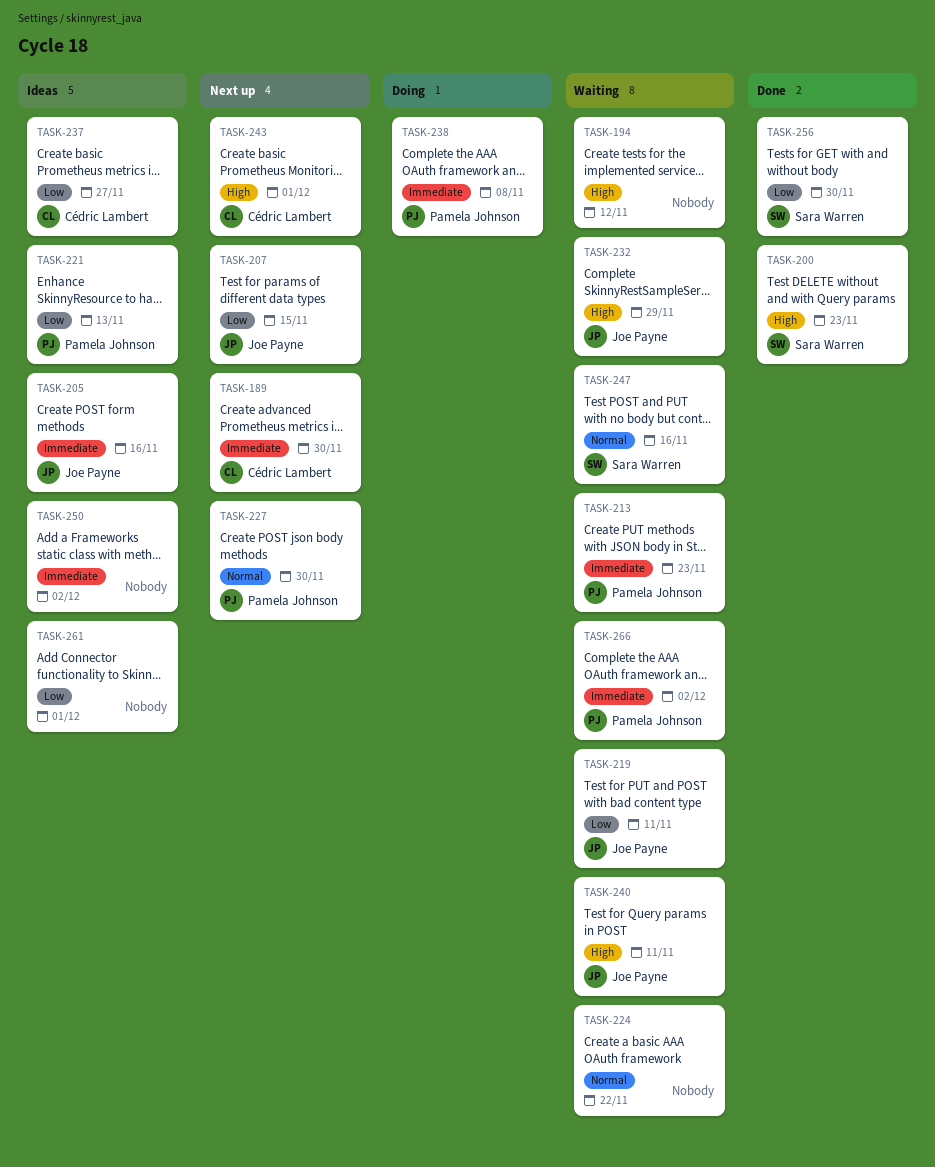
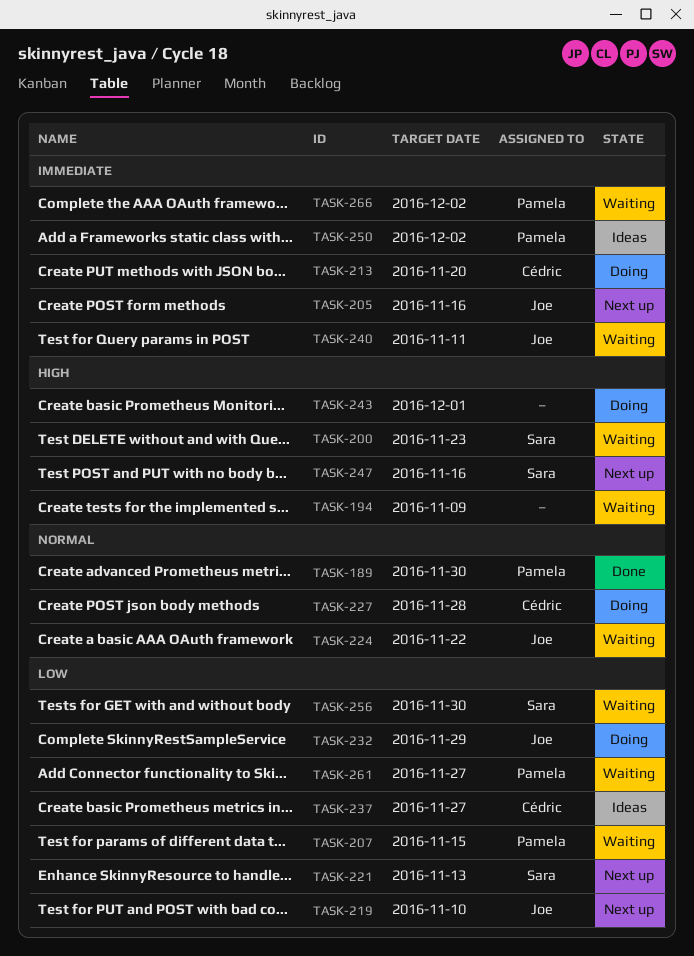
TASK-189, status: Next up -> Done
TASK-189, owner: Cédric Lambert -> Pamela Johnson
TASK-189, priority: Immediate -> Normal
TASK-194, due: Nov 12 -> Nov 9
TASK-200, status: Done -> Waiting
TASK-205, status: Ideas -> Next up
TASK-207, status: Next up -> Waiting
TASK-207, owner: Joe Payne -> Pamela Johnson
TASK-213, status: Waiting -> Doing
TASK-213, owner: Pamela Johnson -> Cédric Lambert
TASK-213, due: Nov 23 -> Nov 20
TASK-219, status: Waiting -> Next up
TASK-219, due: Nov 11 -> Nov 10
TASK-221, status: Ideas -> Next up
TASK-221, owner: Pamela Johnson -> Sara Warren
TASK-224, owner: none -> Joe Payne
TASK-227, status: Next up -> Doing
TASK-227, owner: Pamela Johnson -> Cédric Lambert
TASK-227, due: Nov 30 -> Nov 28
TASK-232, status: Waiting -> Doing
TASK-232, priority: High -> Low
TASK-238: present -> none
TASK-240, priority: High -> Immediate
TASK-243, status: Next up -> Doing
TASK-243, owner: Cédric Lambert -> none
TASK-247, status: Waiting -> Next up
TASK-247, priority: Normal -> High
TASK-250, owner: none -> Pamela Johnson
TASK-256, status: Done -> Waiting
TASK-261, status: Ideas -> Waiting
TASK-261, owner: none -> Pamela Johnson
TASK-261, due: Dec 1 -> Nov 27

